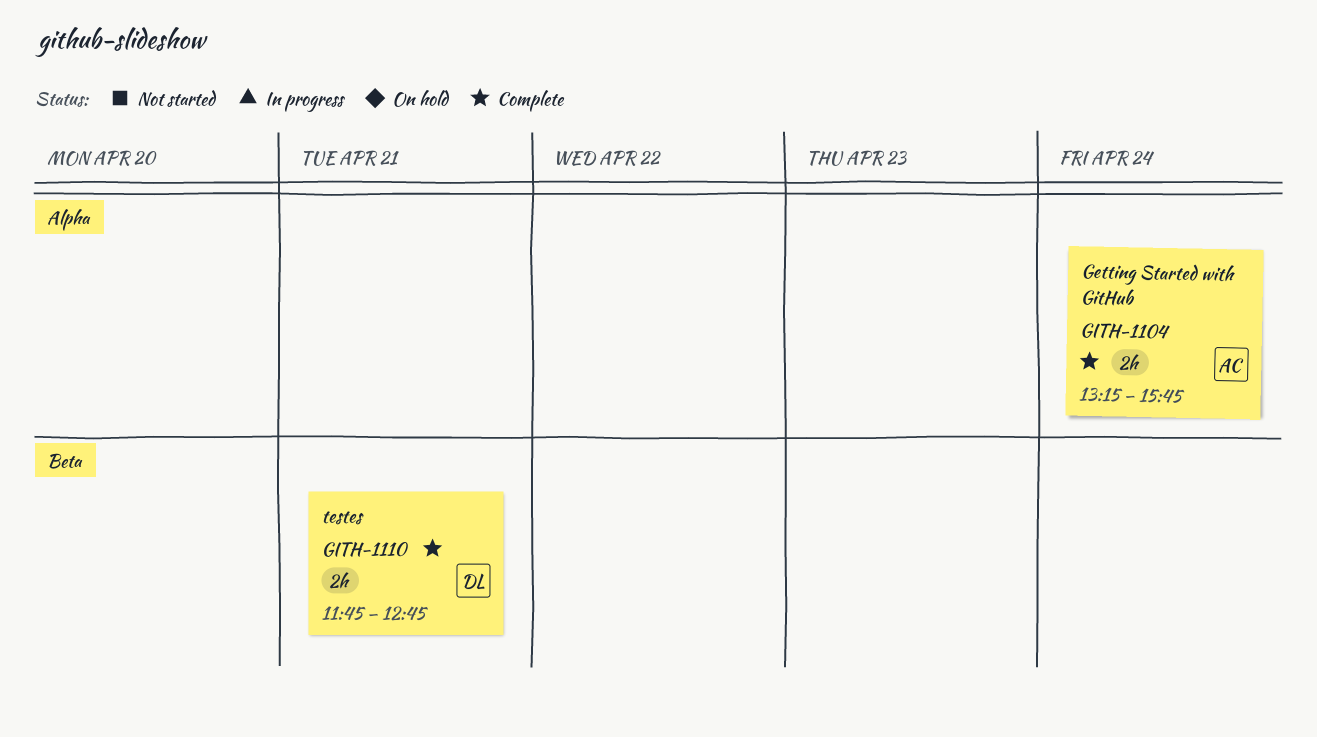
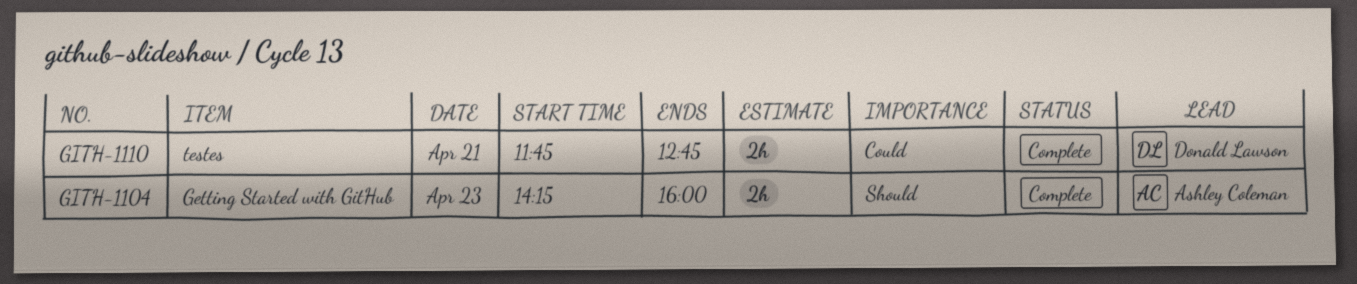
GITH-1104, day: Apr 24 -> Apr 23
GITH-1104, begins: 13:15 -> 14:15
GITH-1104, ends: 15:45 -> 16:00

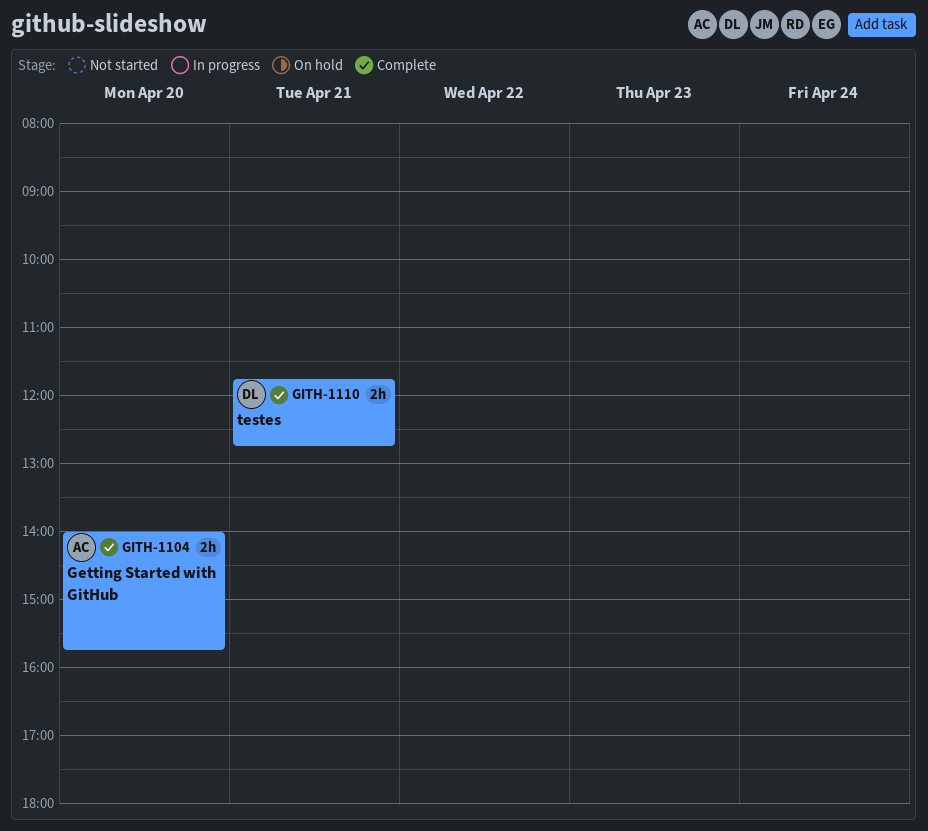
GITH-1104, day: Apr 23 -> Apr 20
GITH-1104, begins: 14:15 -> 14:00
GITH-1104, ends: 16:00 -> 15:45

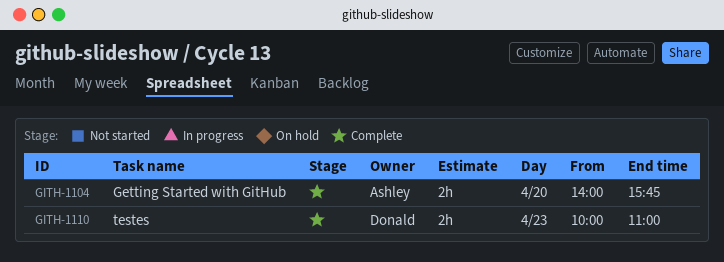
GITH-1110, day: Apr 21 -> Apr 23
GITH-1110, begins: 11:45 -> 10:00
GITH-1110, ends: 12:45 -> 11:00

